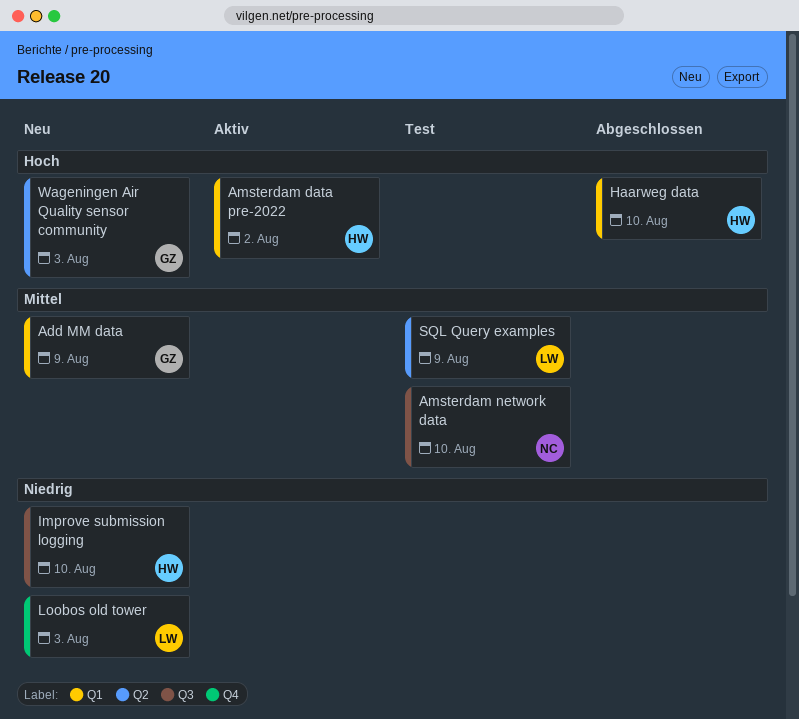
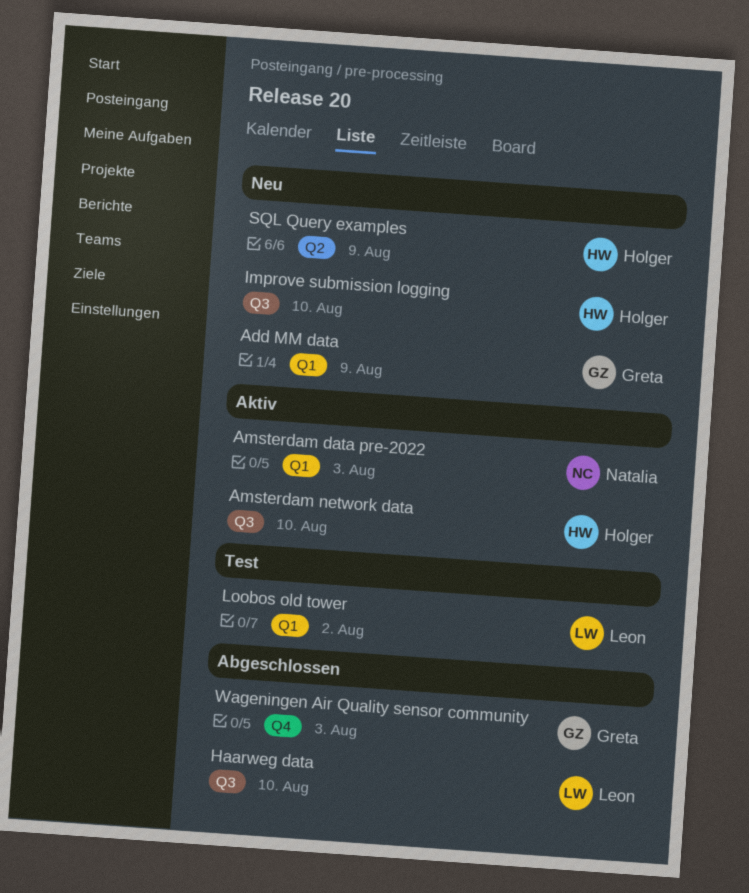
Amsterdam data pre-2022, owner: Holger -> Natalia
Amsterdam data pre-2022, due: Aug 2 -> Aug 3
Amsterdam network data, status: Test -> Aktiv
Amsterdam network data, owner: Natalia -> Holger
Haarweg data, owner: Holger -> Leon
Haarweg data, label: Q1 -> Q3
Loobos old tower, status: Neu -> Test
Loobos old tower, label: Q4 -> Q1
Loobos old tower, due: Aug 3 -> Aug 2
SQL Query examples, status: Test -> Neu
SQL Query examples, owner: Leon -> Holger
Wageningen Air Quality sensor community, status: Neu -> Abgeschlossen
Wageningen Air Quality sensor community, label: Q2 -> Q4

